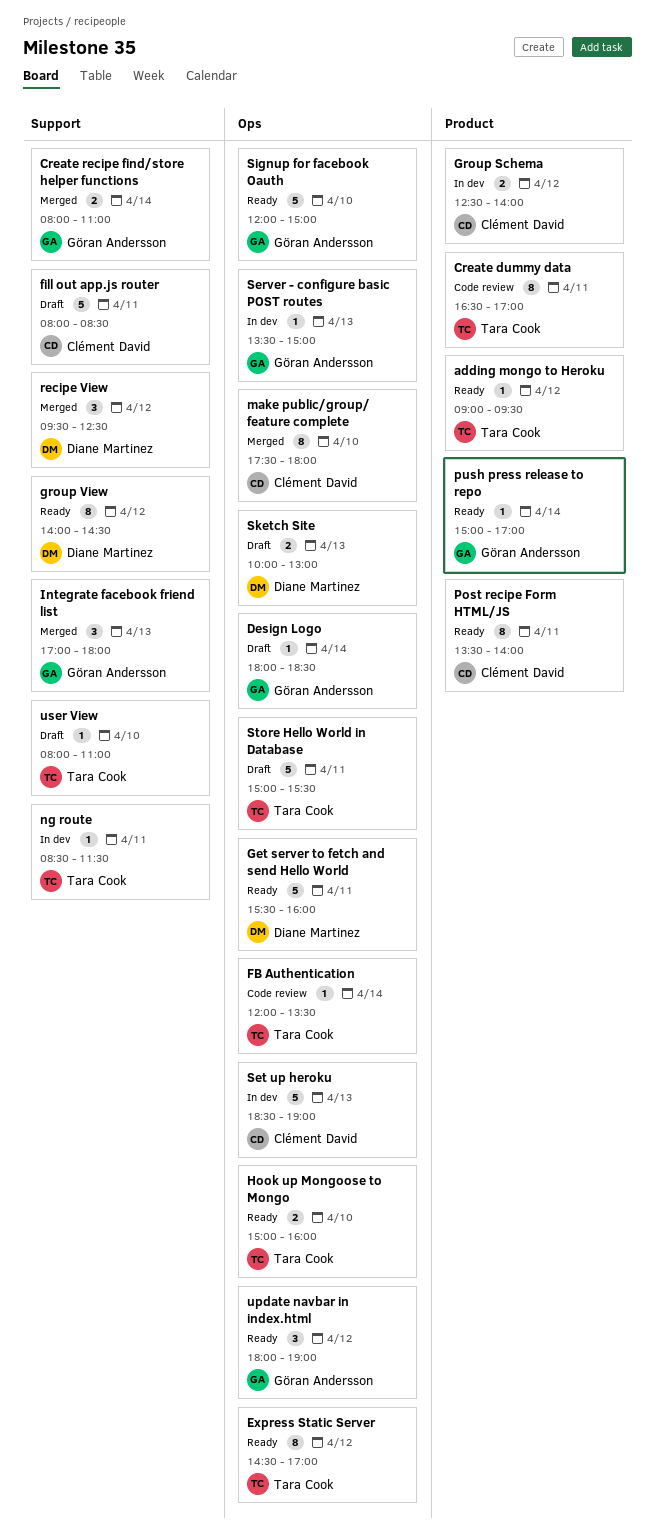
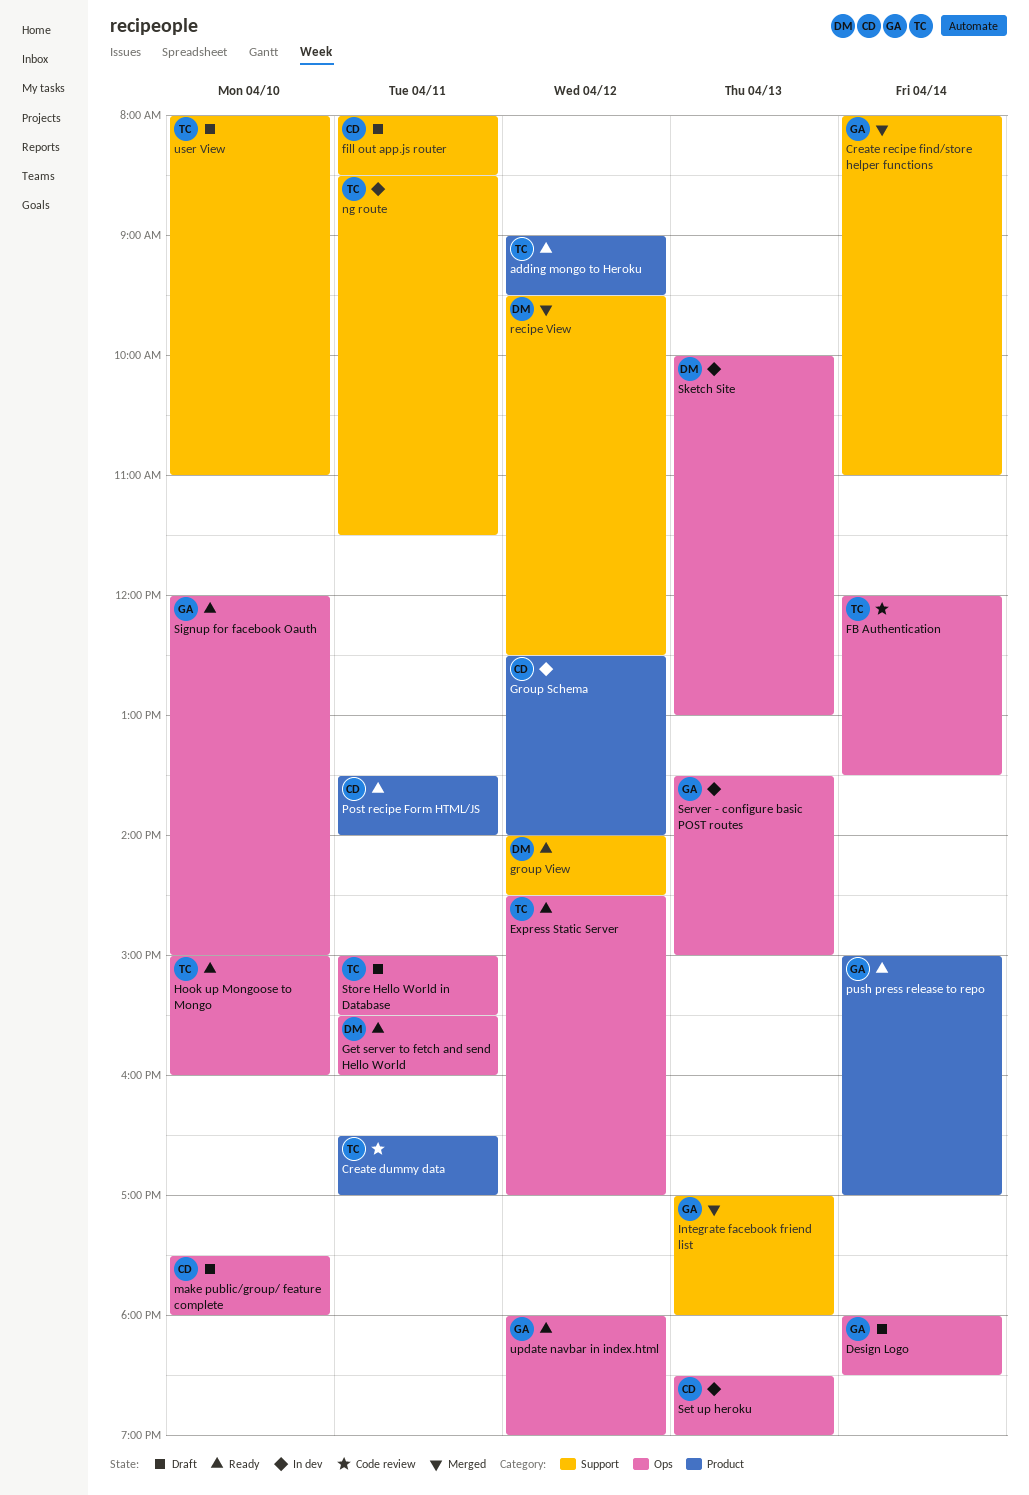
make public/group/ feature complete, status: Merged -> Draft
Sketch Site, status: Draft -> In dev

